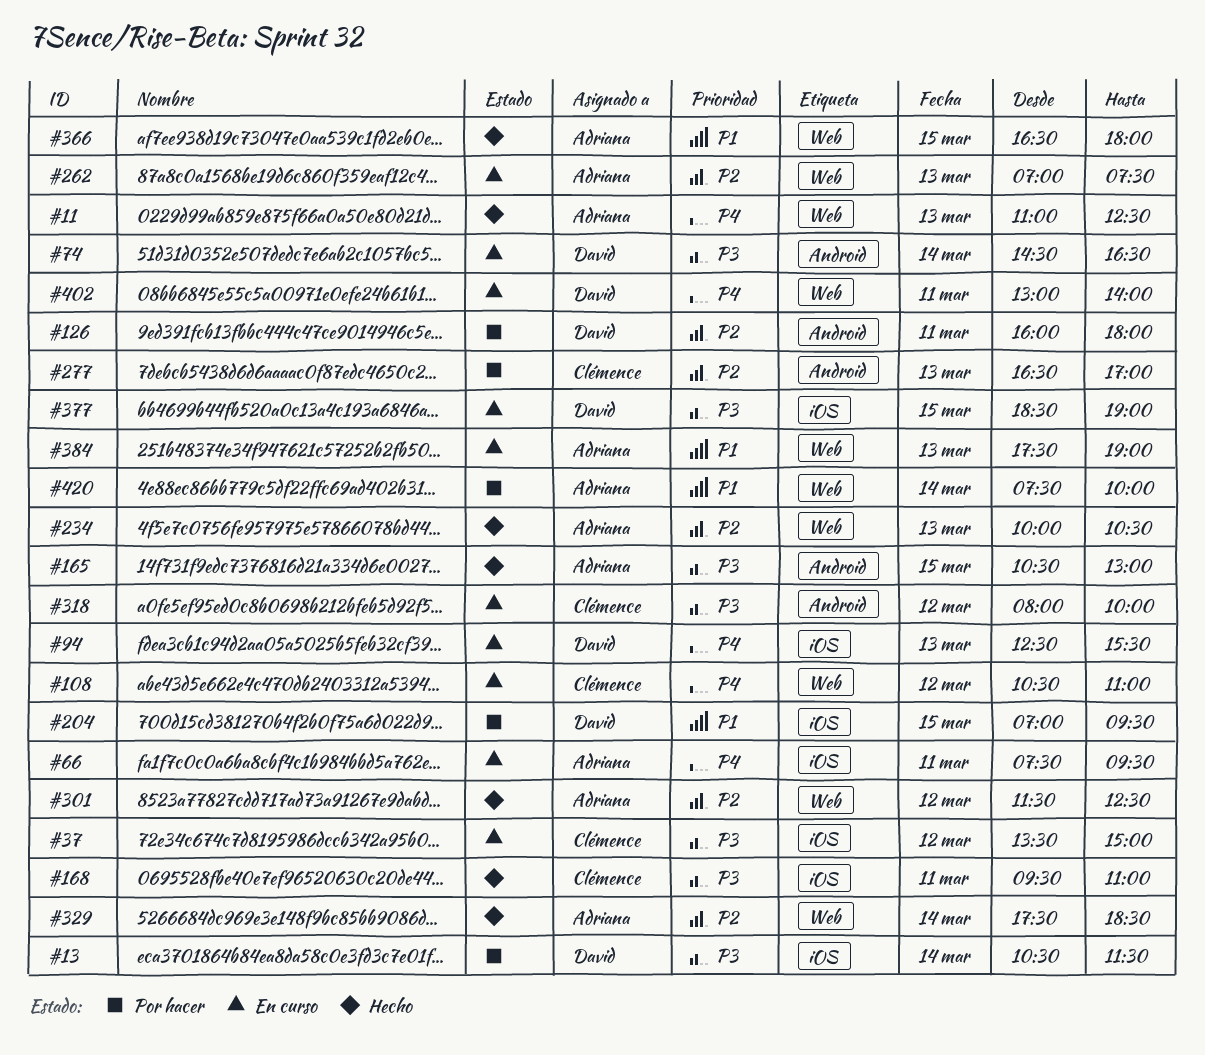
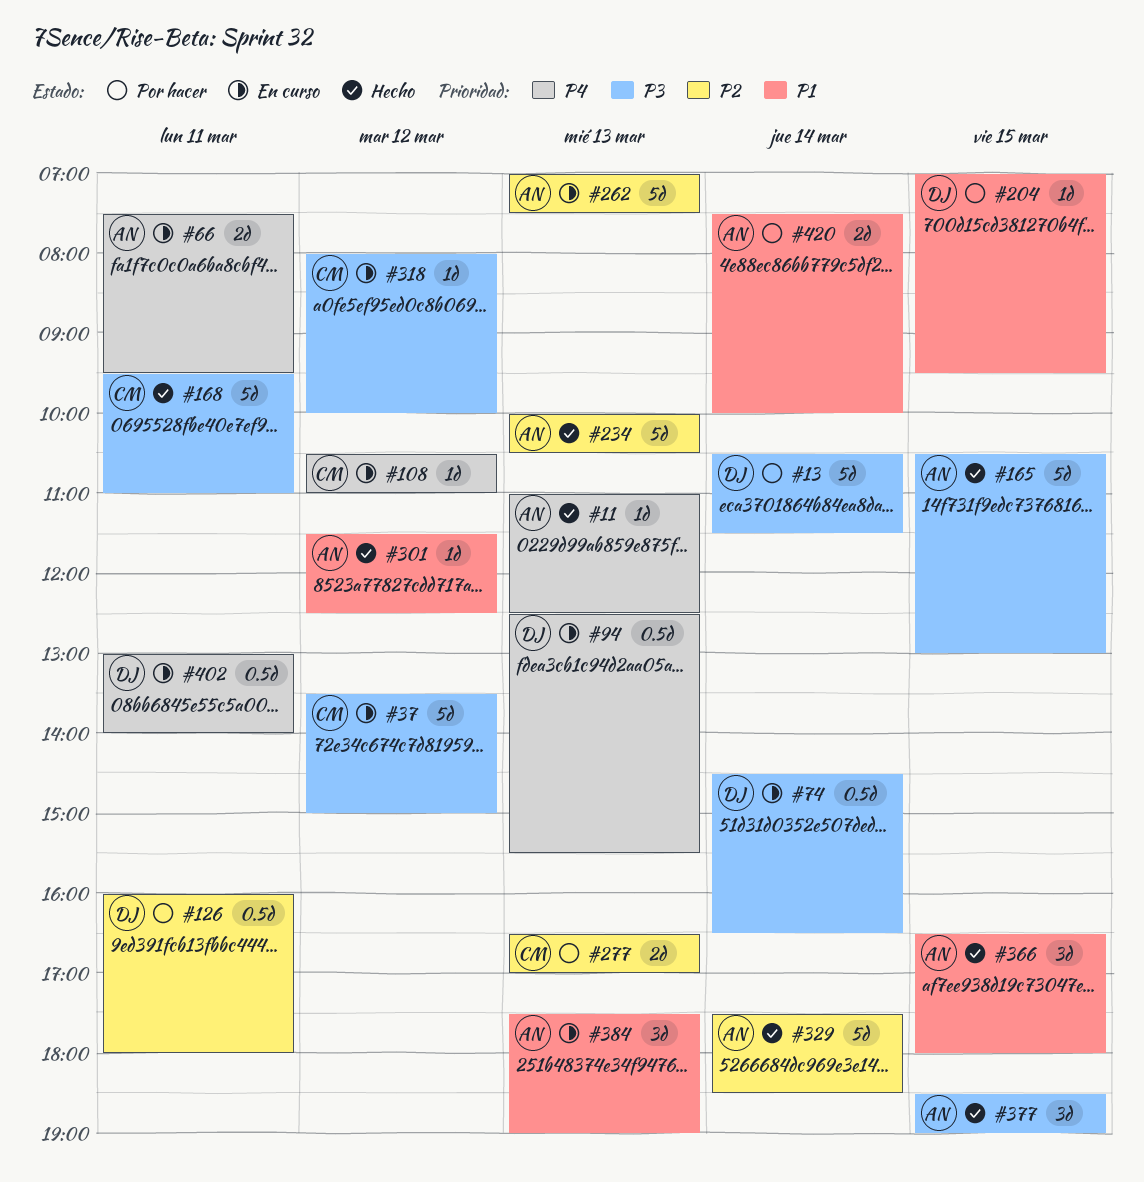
#301, priority: P2 -> P1
#377, status: En curso -> Hecho
#377, owner: David -> Adriana

